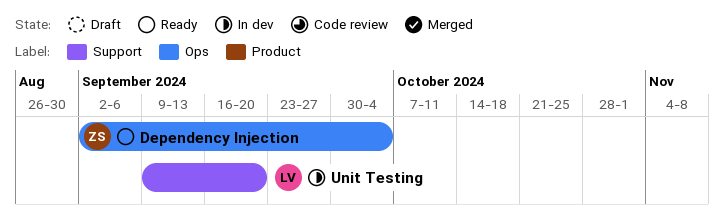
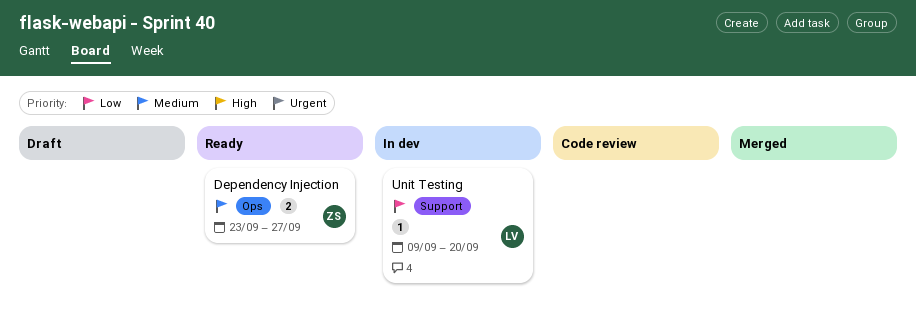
Dependency Injection, start: Sep 2 -> Sep 23
Dependency Injection, due: Oct 4 -> Sep 27

